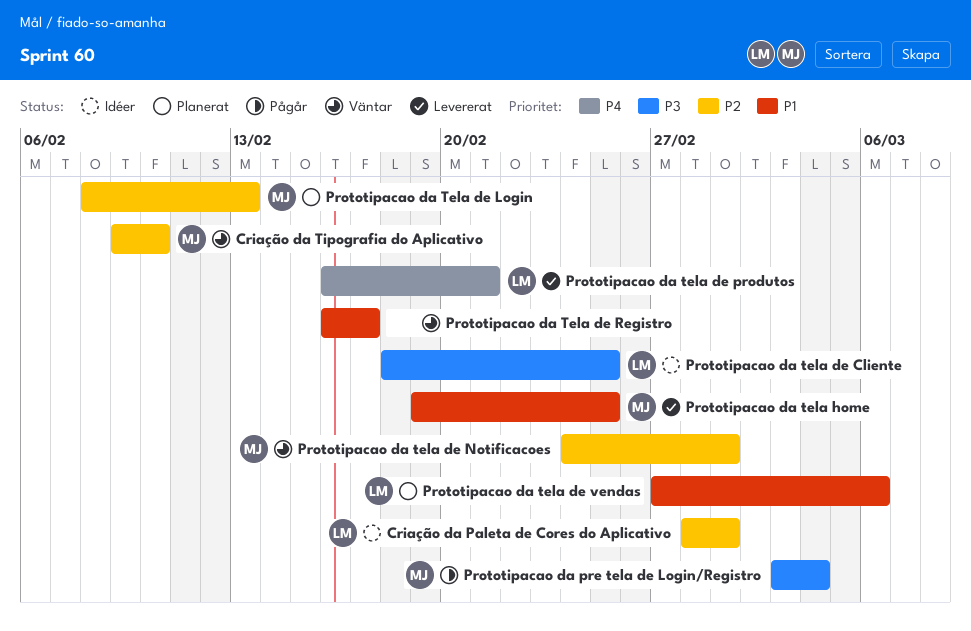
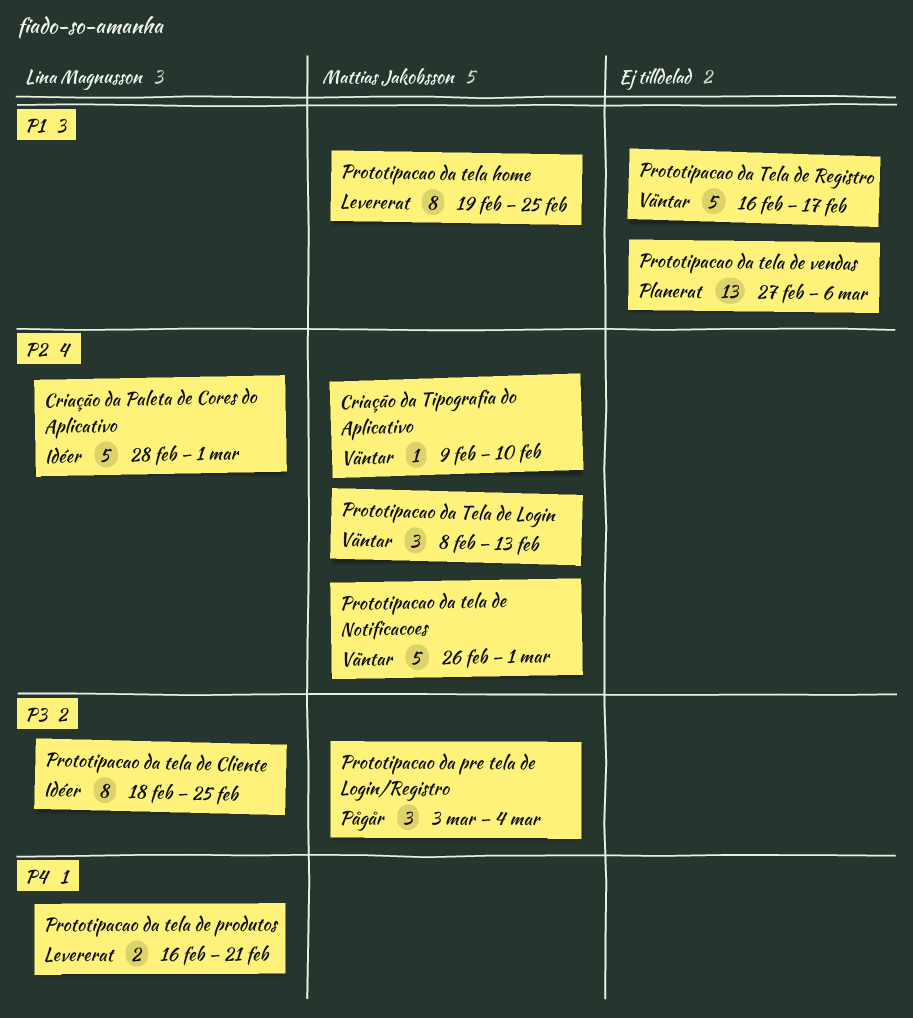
Prototipacao da Tela de Login, status: Planerat -> Väntar
Prototipacao da tela de Notificacoes, start: Feb 24 -> Feb 26
Prototipacao da tela de vendas, owner: Lina Magnusson -> none

